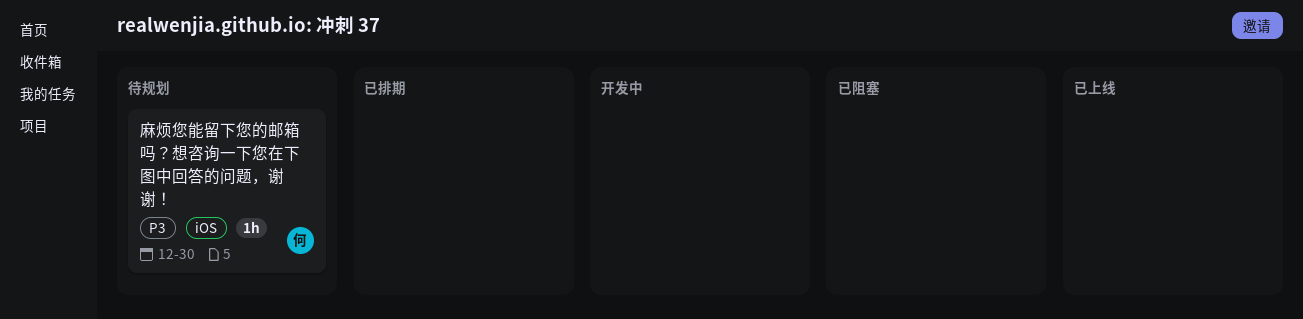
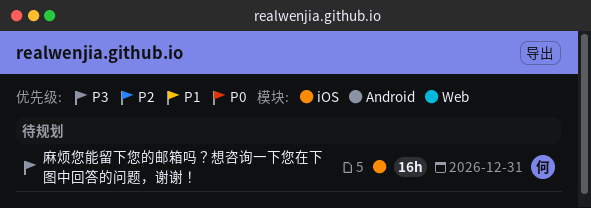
麻烦您能留下您的邮箱吗？想咨询一下您在下图中回答的问题，谢谢！, estimate: 1h -> 16h
麻烦您能留下您的邮箱吗？想咨询一下您在下图中回答的问题，谢谢！, due: Dec 30 -> Dec 31

